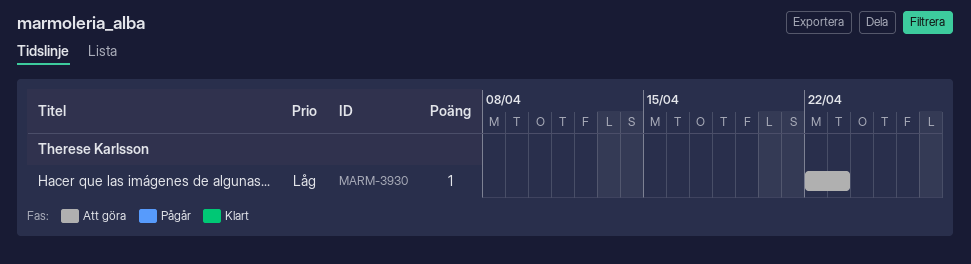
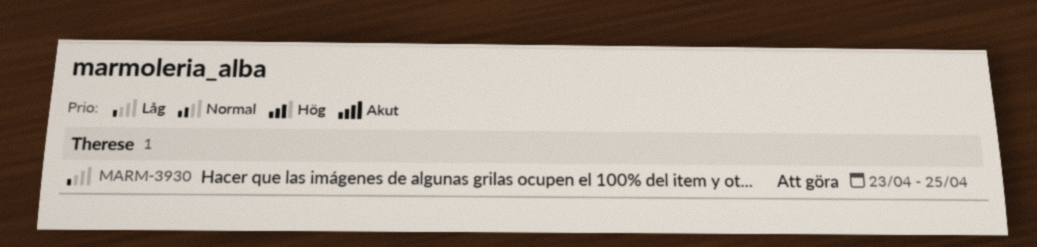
MARM-3930, start: Apr 22 -> Apr 23
MARM-3930, due: Apr 23 -> Apr 25

